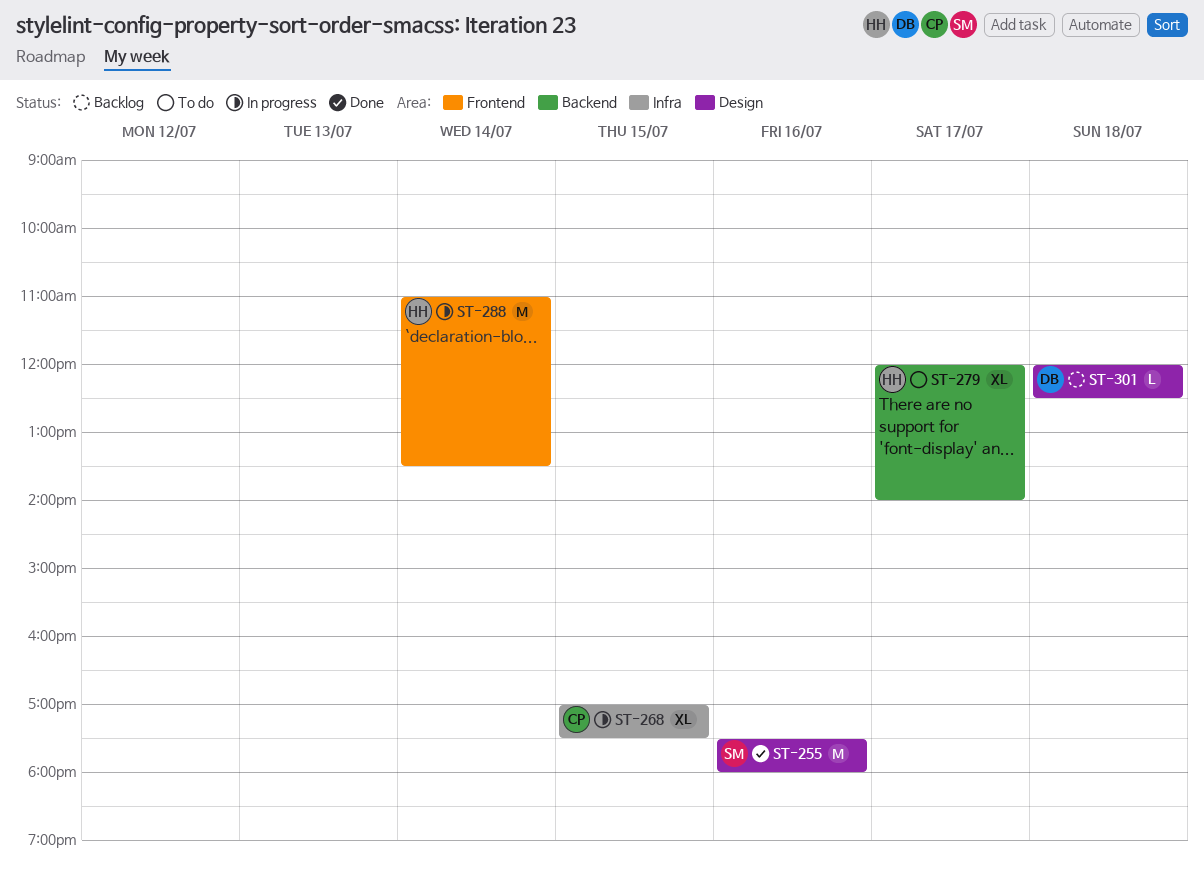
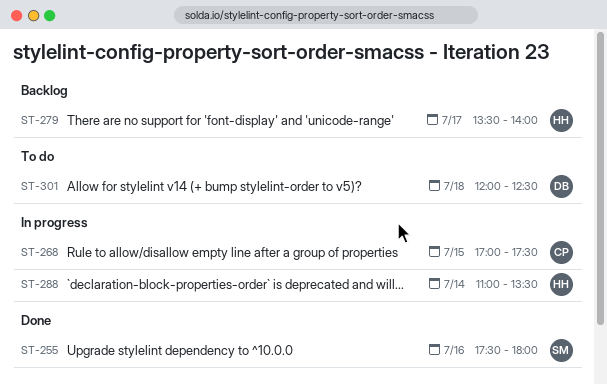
ST-279, status: To do -> Backlog
ST-279, begins: 12:00 -> 13:30
ST-301, status: Backlog -> To do

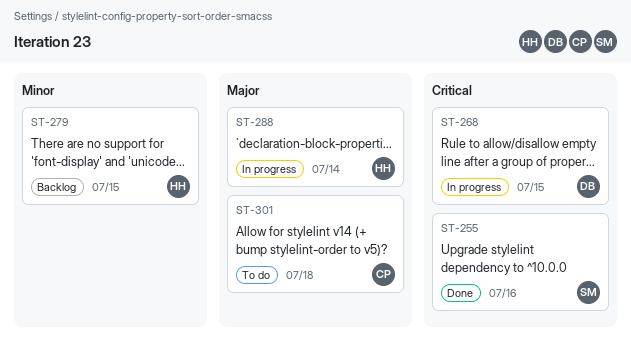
ST-268, owner: CP -> DB
ST-279, day: Jul 17 -> Jul 15
ST-301, owner: DB -> CP

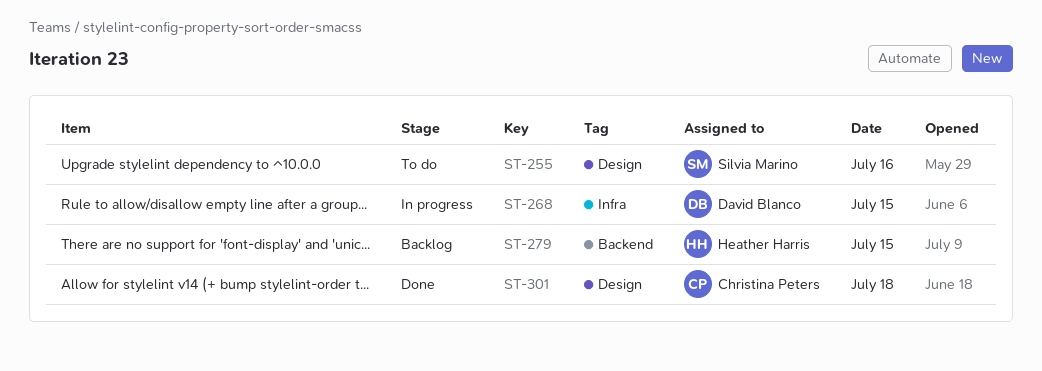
ST-255, status: Done -> To do
ST-288: present -> none
ST-301, status: To do -> Done

